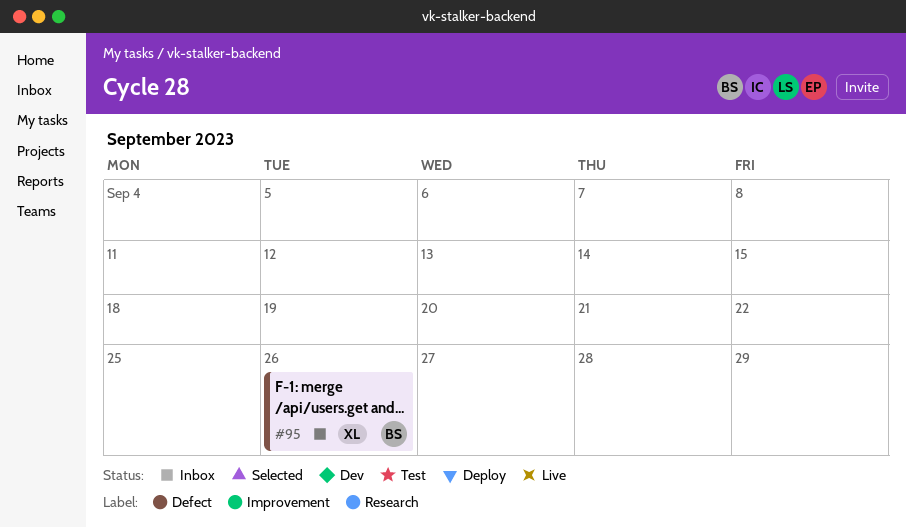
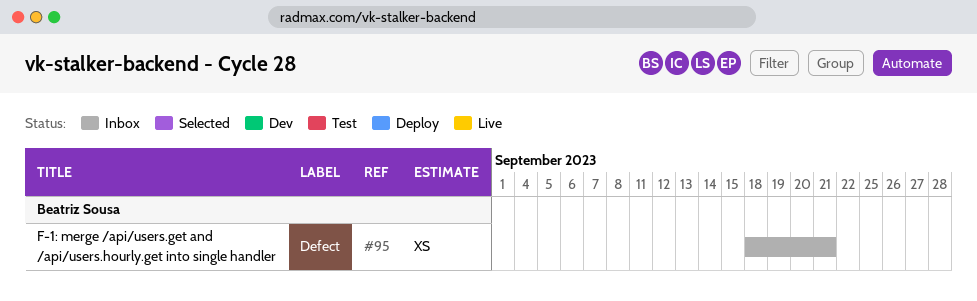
#95, estimate: XL -> XS
#95, due: Sep 26 -> Sep 21

